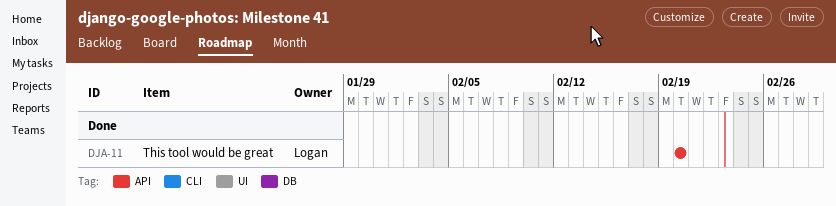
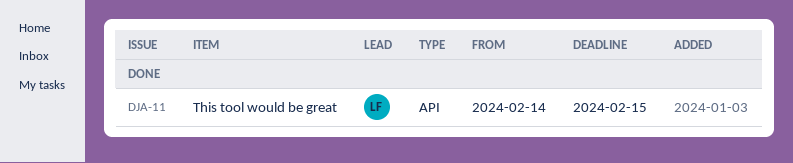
DJA-11, start: Feb 20 -> Feb 14
DJA-11, due: Feb 20 -> Feb 15

